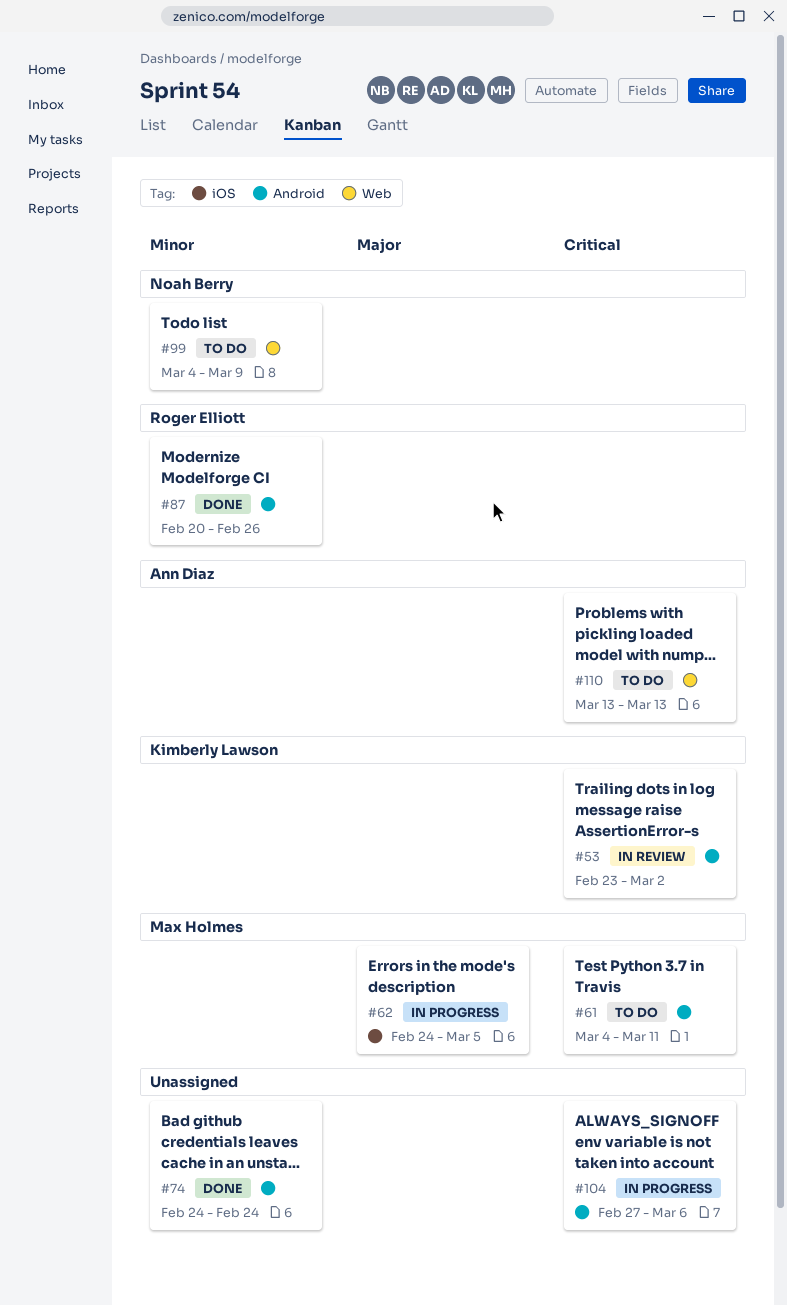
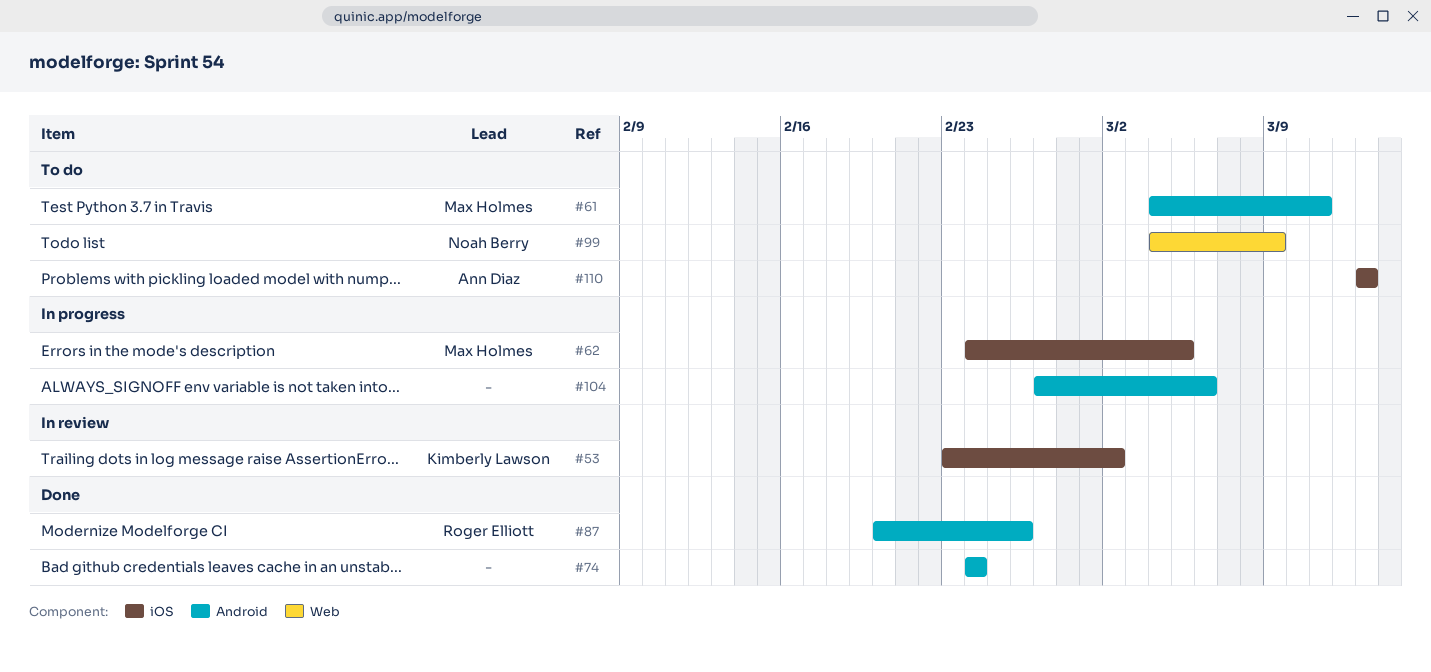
#53, label: Android -> iOS
#110, label: Web -> iOS

